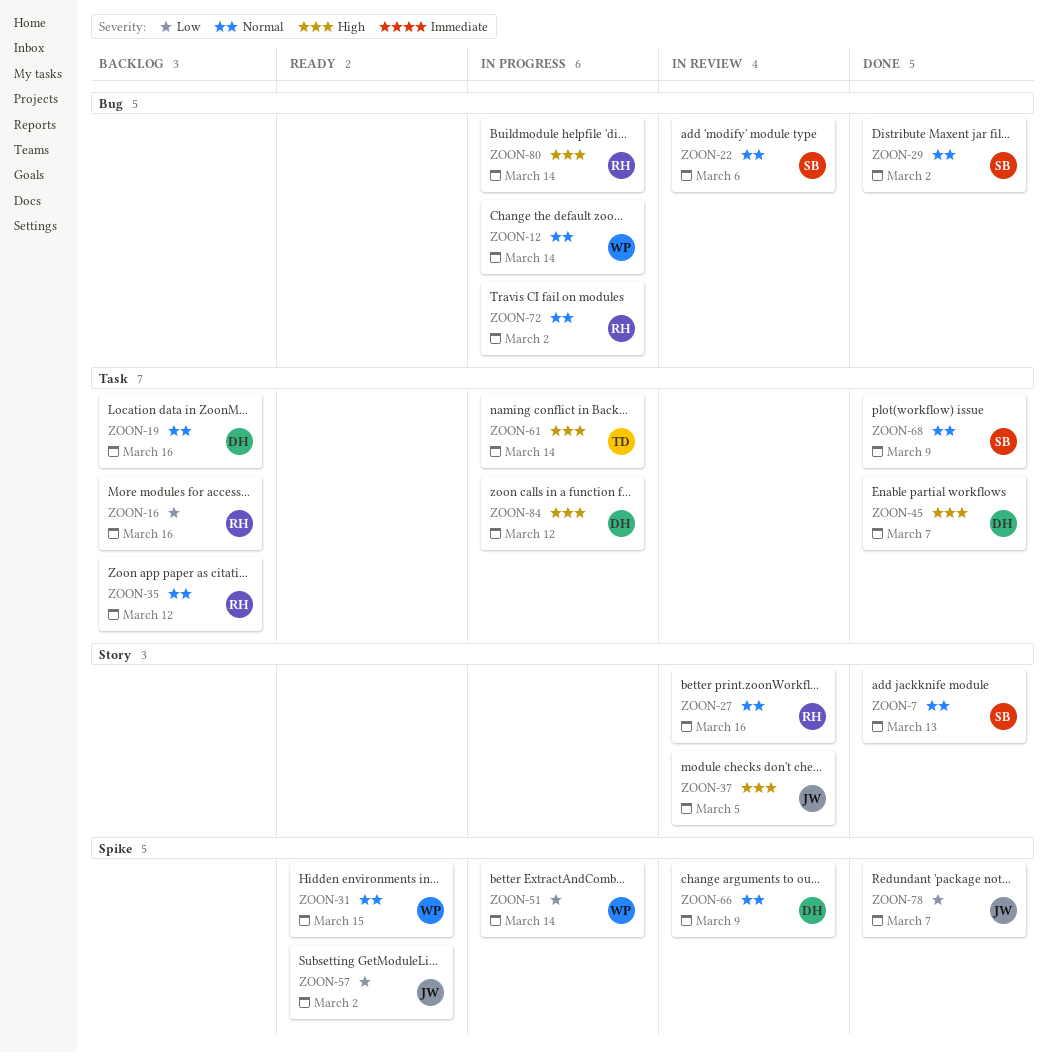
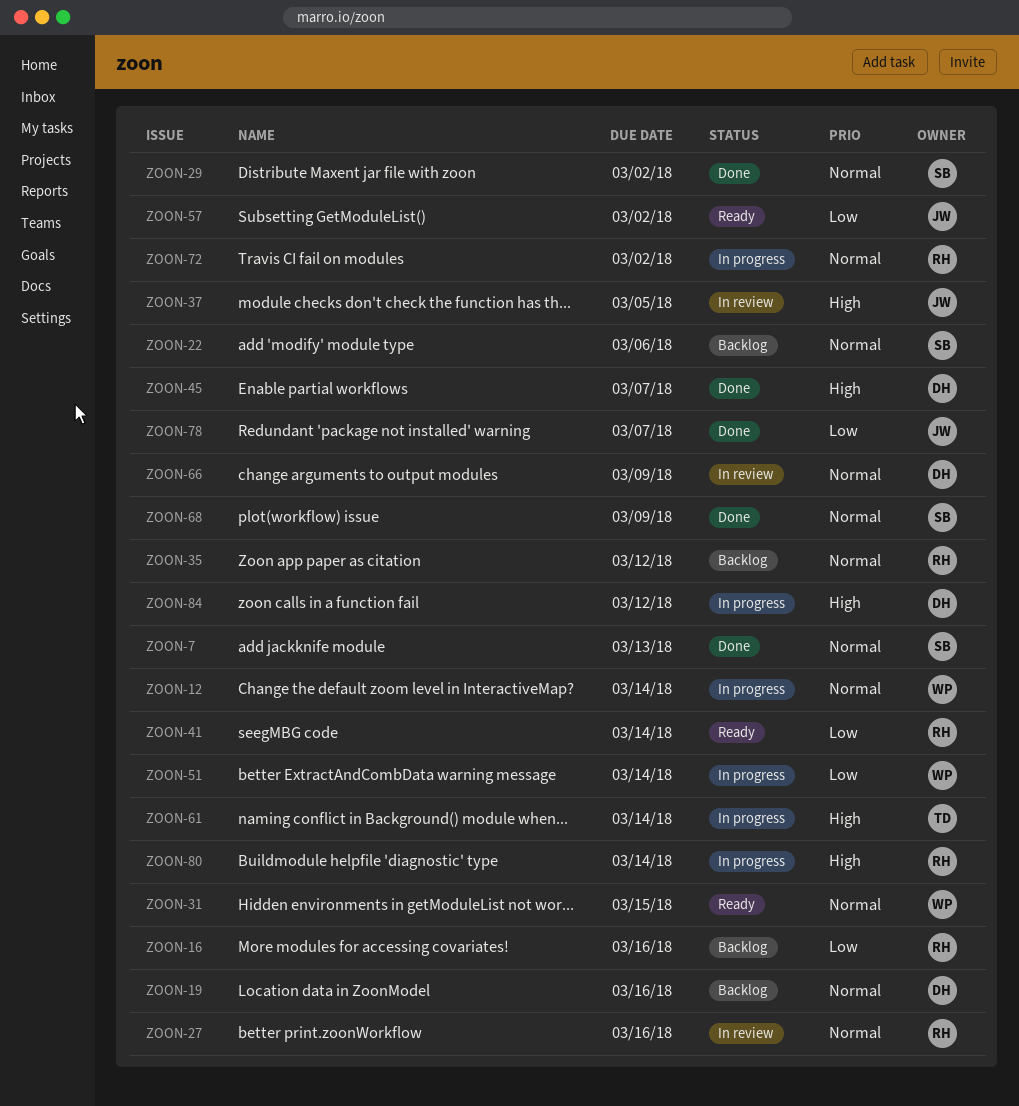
ZOON-22, status: In review -> Backlog
ZOON-41: none -> present

